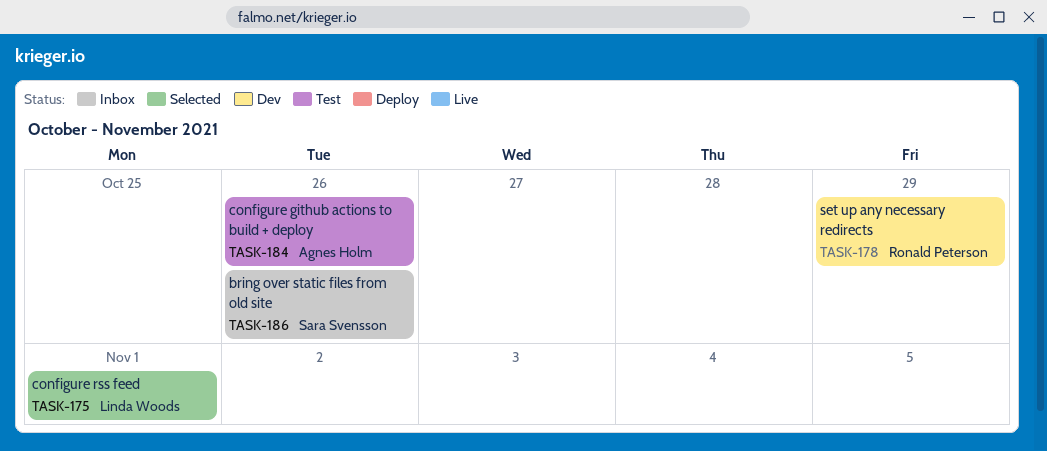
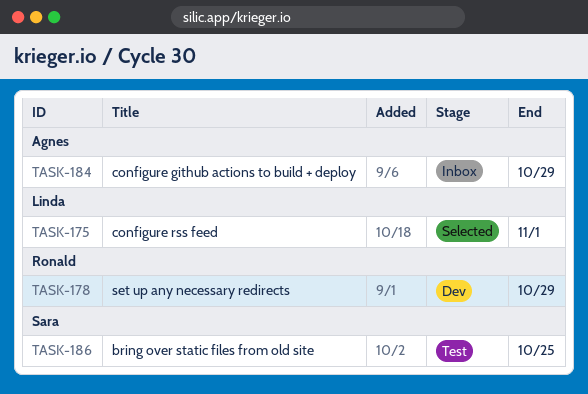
TASK-184, status: Test -> Inbox
TASK-184, due: Oct 26 -> Oct 29
TASK-186, status: Inbox -> Test
TASK-186, due: Oct 26 -> Oct 25

